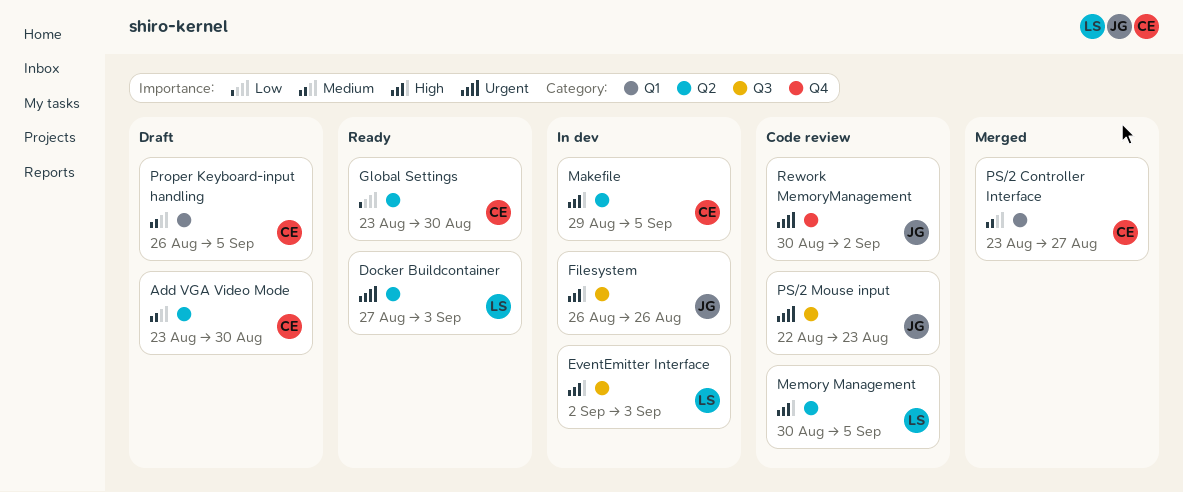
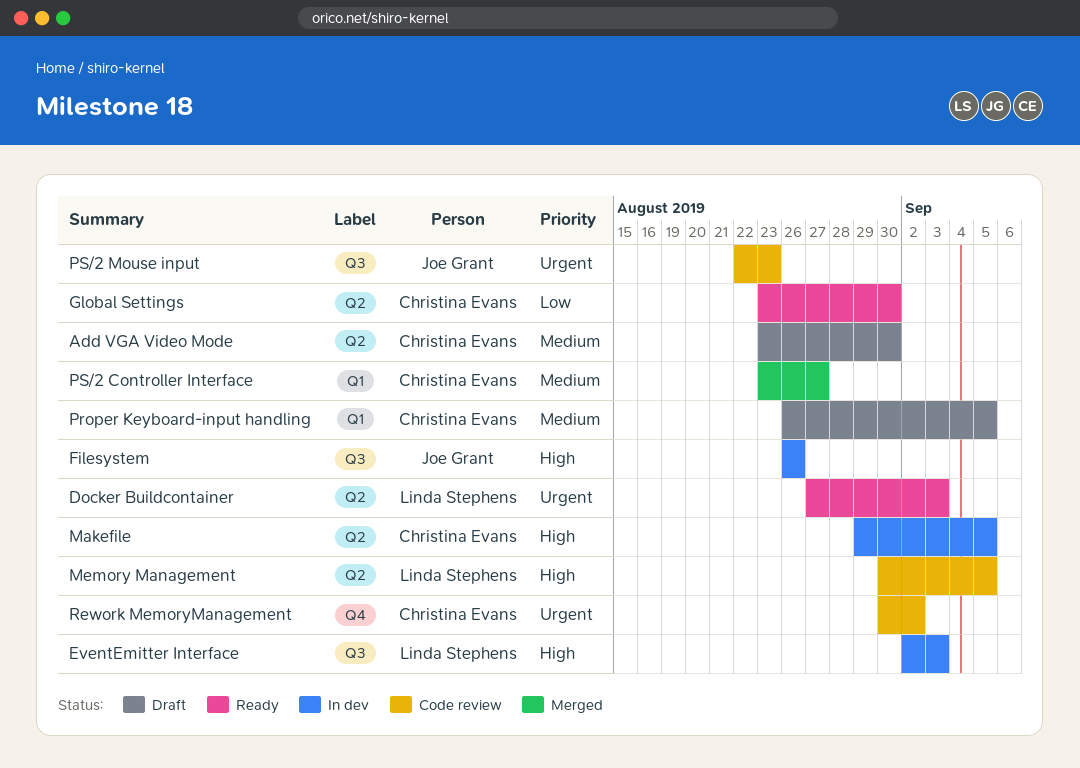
Rework MemoryManagement, owner: Joe Grant -> Christina Evans

